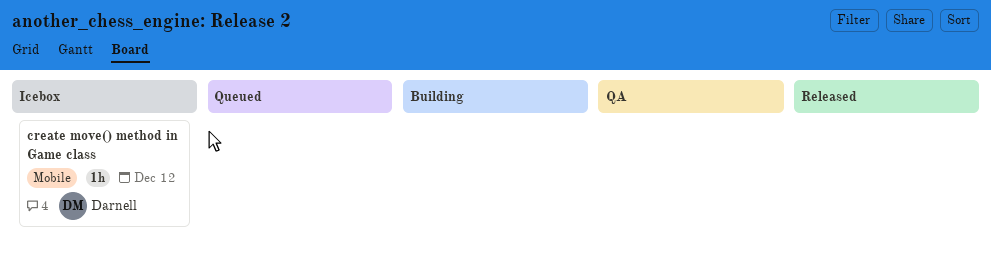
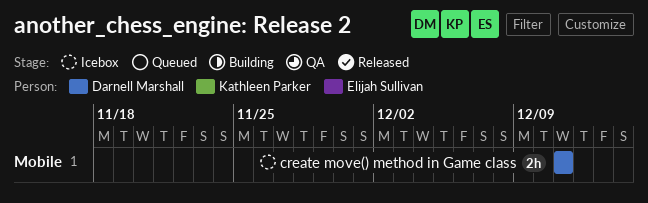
create move() method in Game class, estimate: 1h -> 2h
create move() method in Game class, due: Dec 12 -> Dec 11

